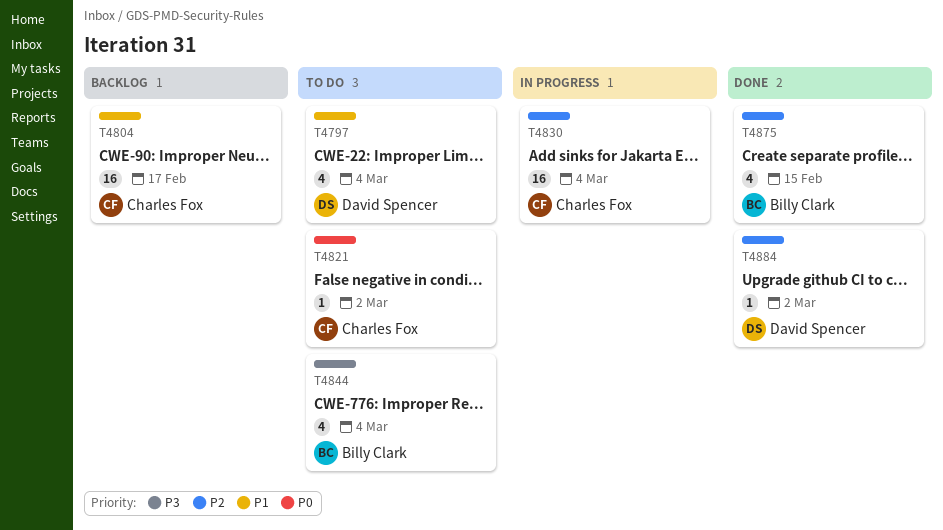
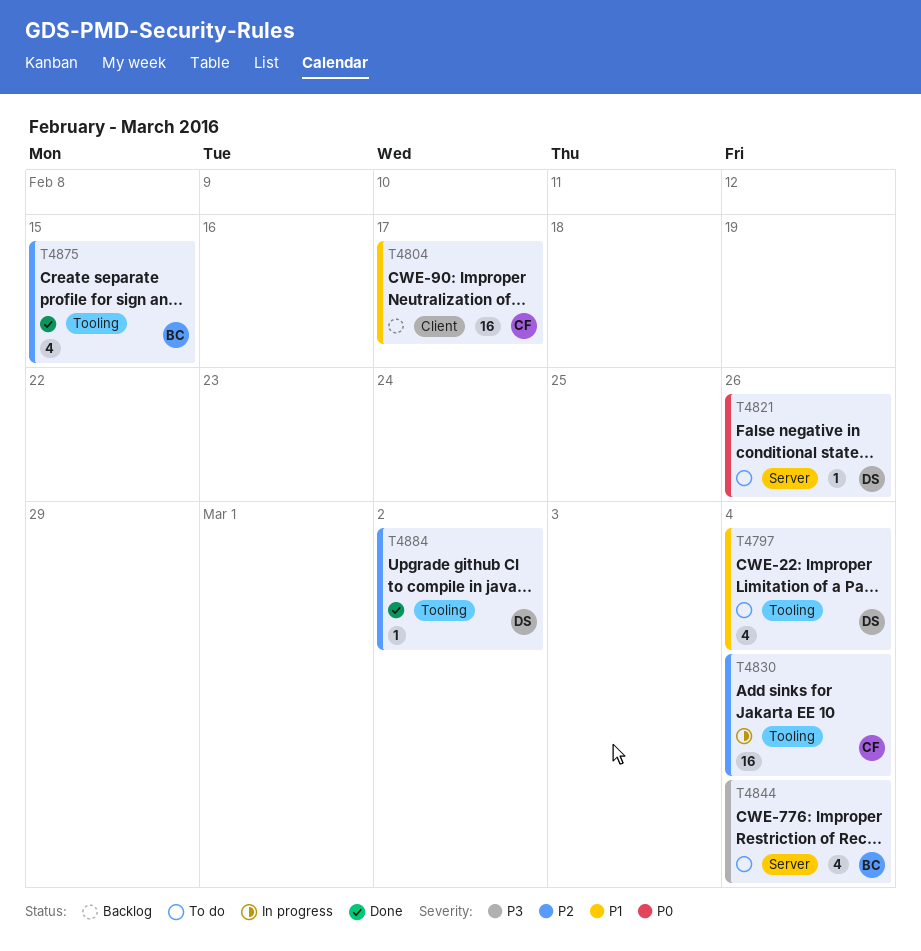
T4821, owner: Charles Fox -> David Spencer
T4821, due: Mar 2 -> Feb 26

